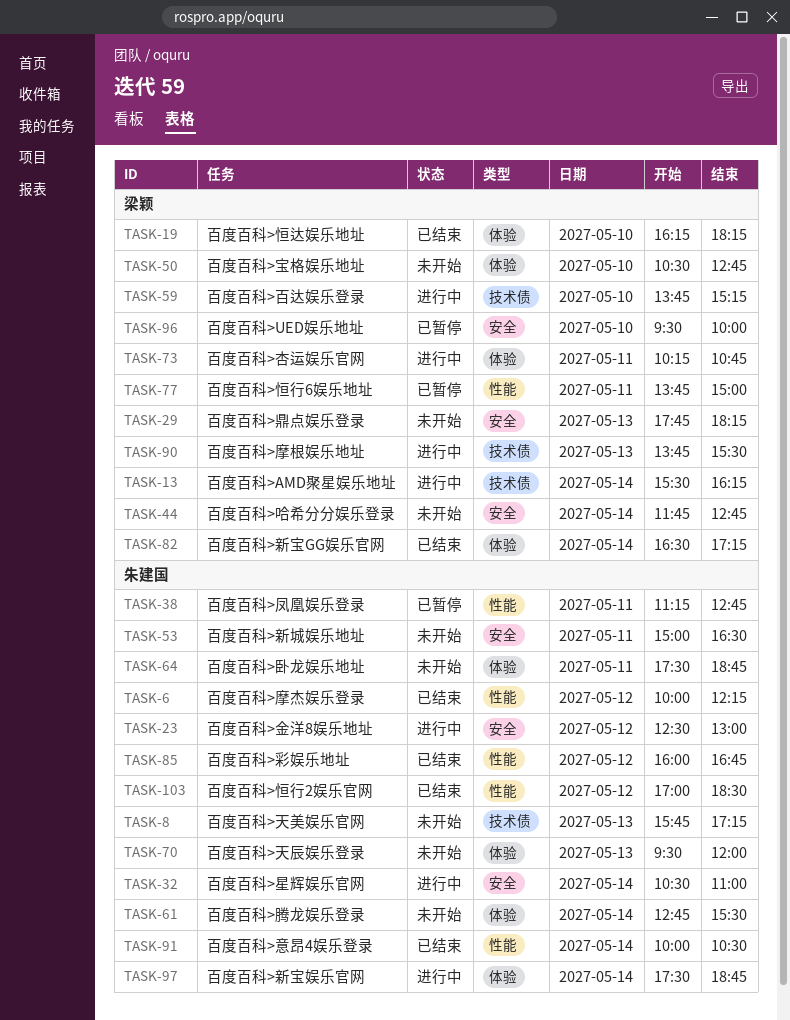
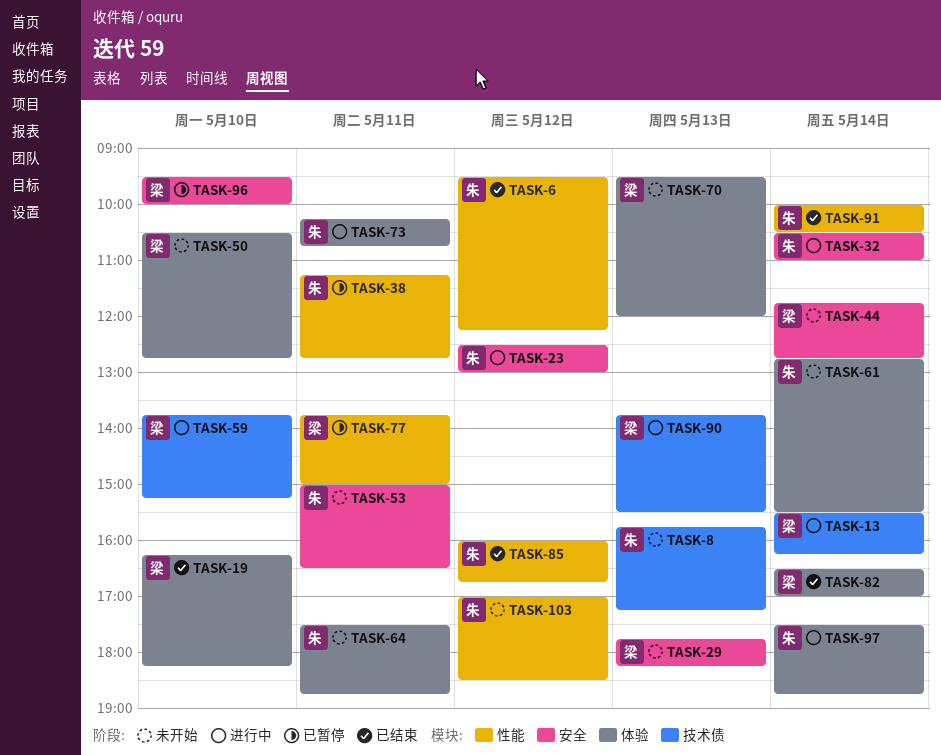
TASK-6, begins: 10:00 -> 09:30
TASK-70, owner: 朱建国 -> 梁颖
TASK-73, owner: 梁颖 -> 朱建国
TASK-82, ends: 17:15 -> 17:00
TASK-103, status: 已结束 -> 未开始

